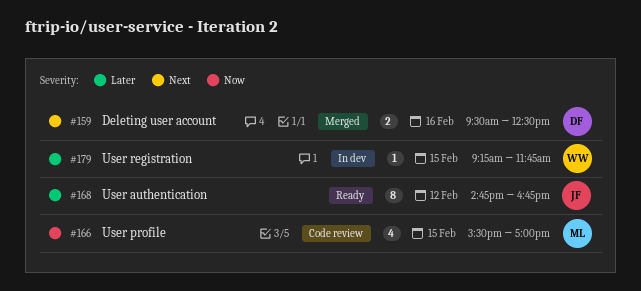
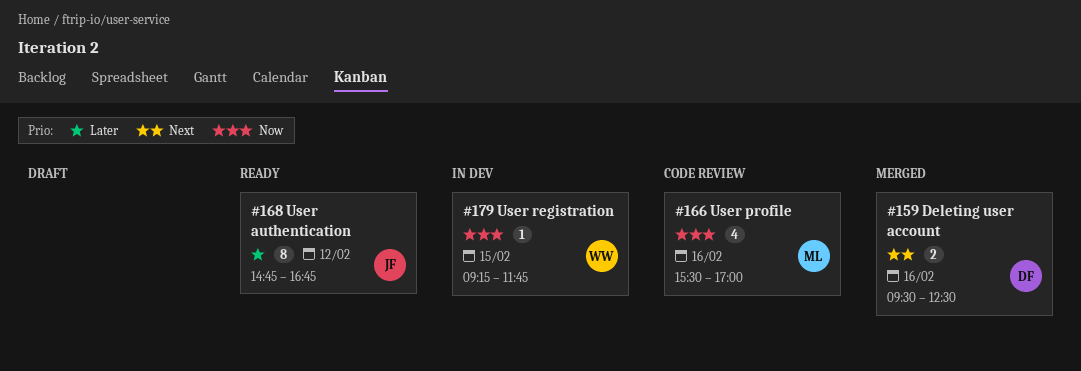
#166, day: Feb 15 -> Feb 16
#179, priority: Later -> Now

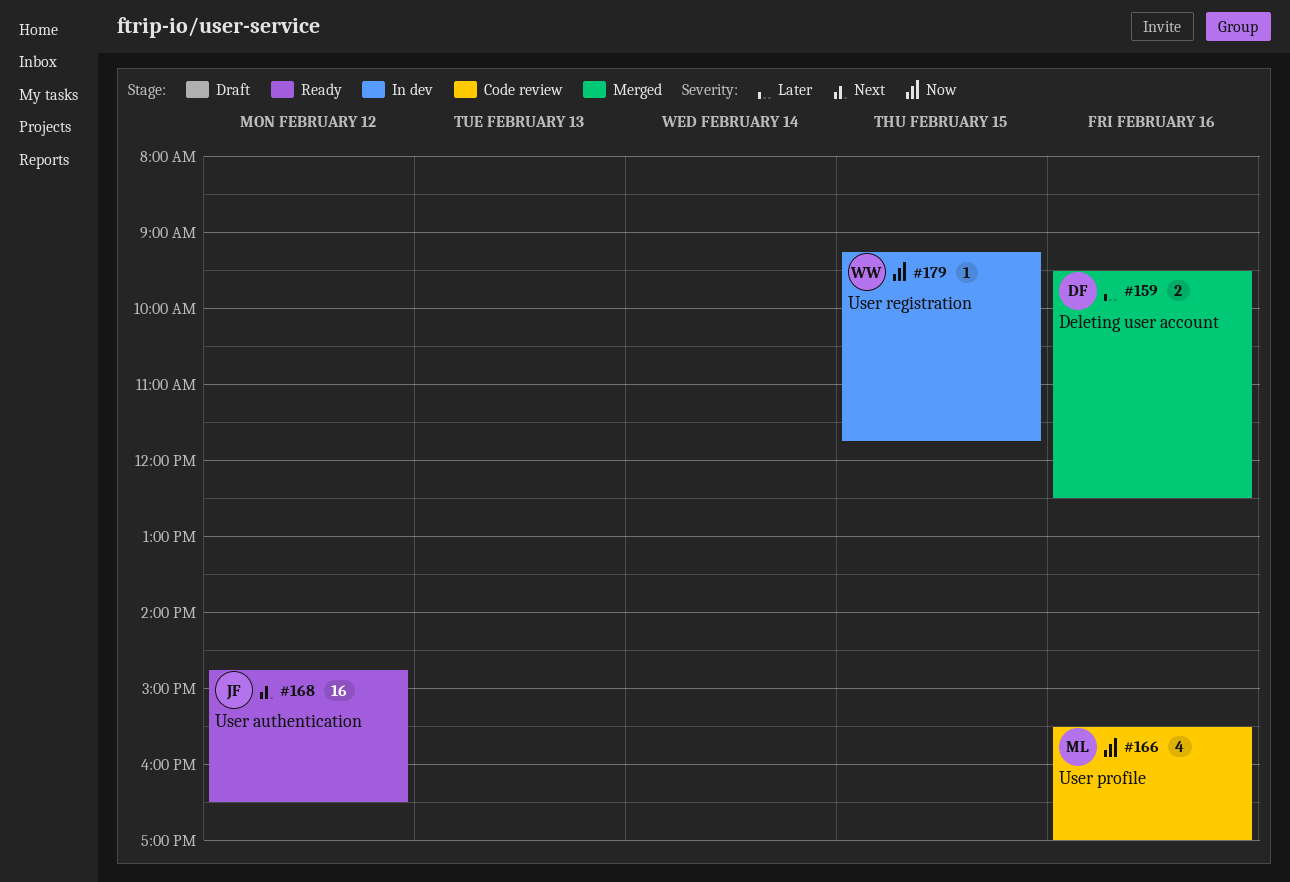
#159, priority: Next -> Later
#168, priority: Later -> Next
#168, estimate: 8 -> 16
#168, ends: 16:45 -> 16:30

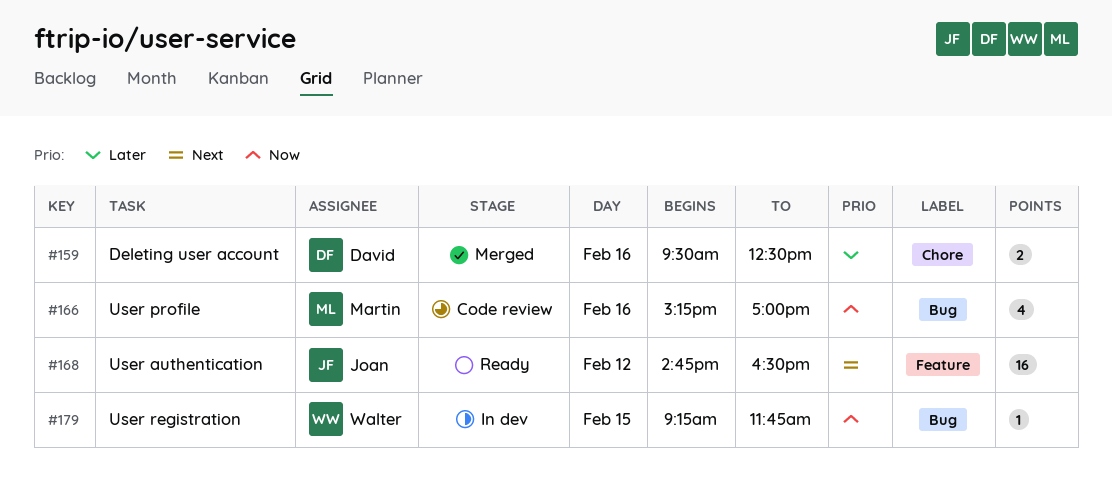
#166, begins: 15:30 -> 15:15

